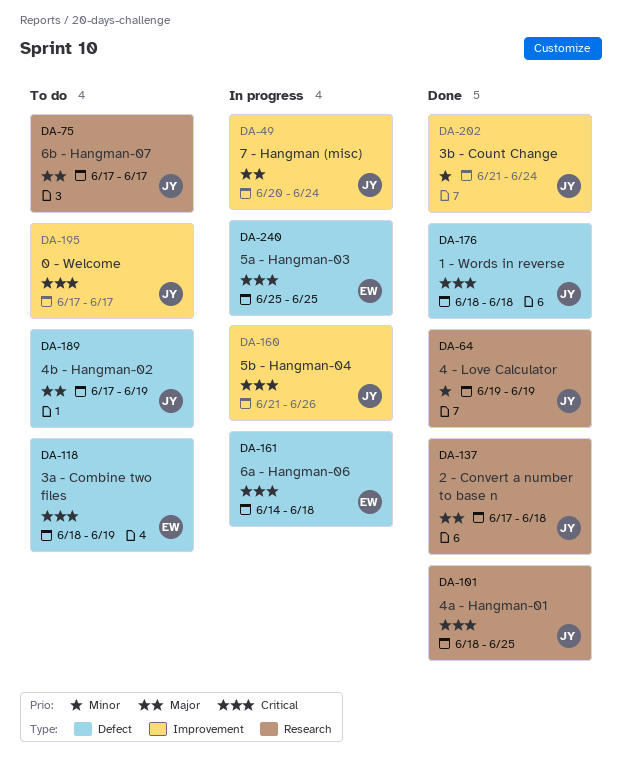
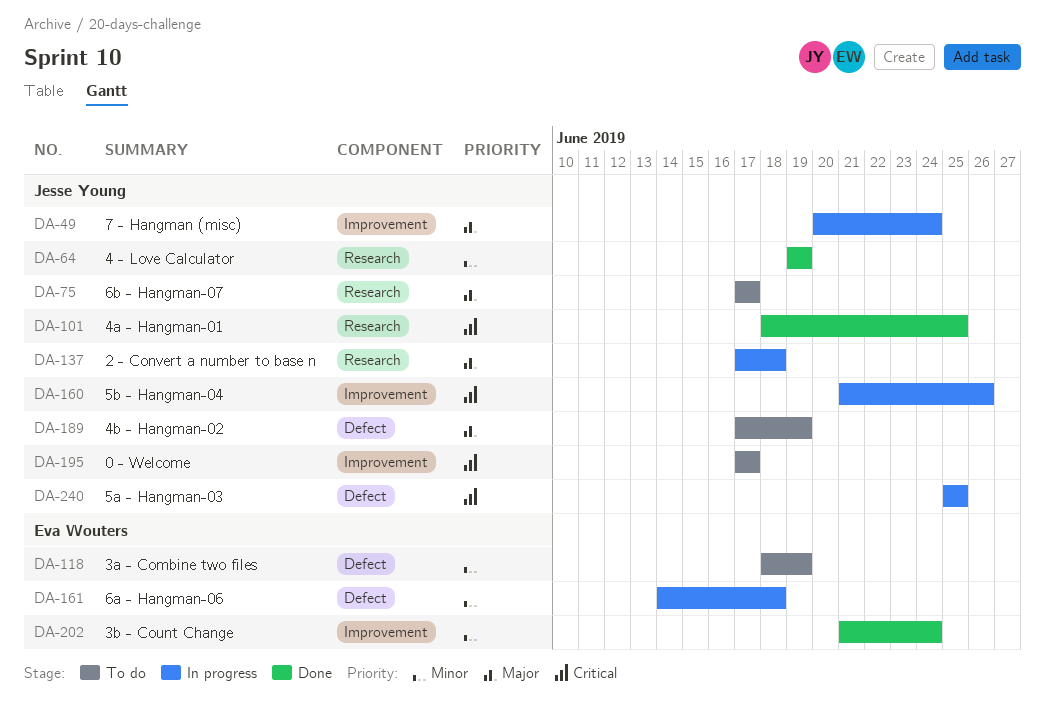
DA-118, priority: Critical -> Minor
DA-137, status: Done -> In progress
DA-161, priority: Critical -> Minor
DA-176: present -> none
DA-202, owner: Jesse Young -> Eva Wouters
DA-240, owner: Eva Wouters -> Jesse Young

